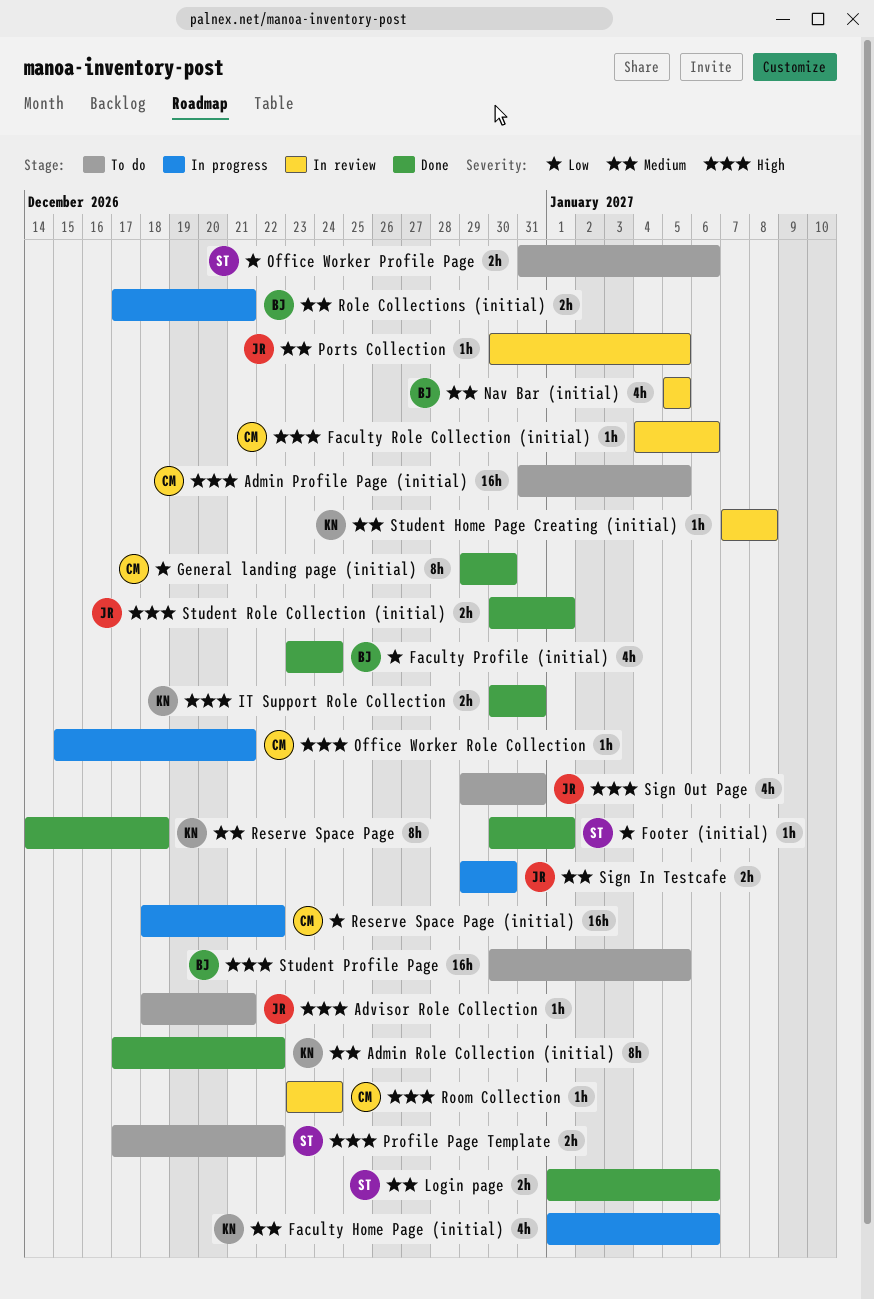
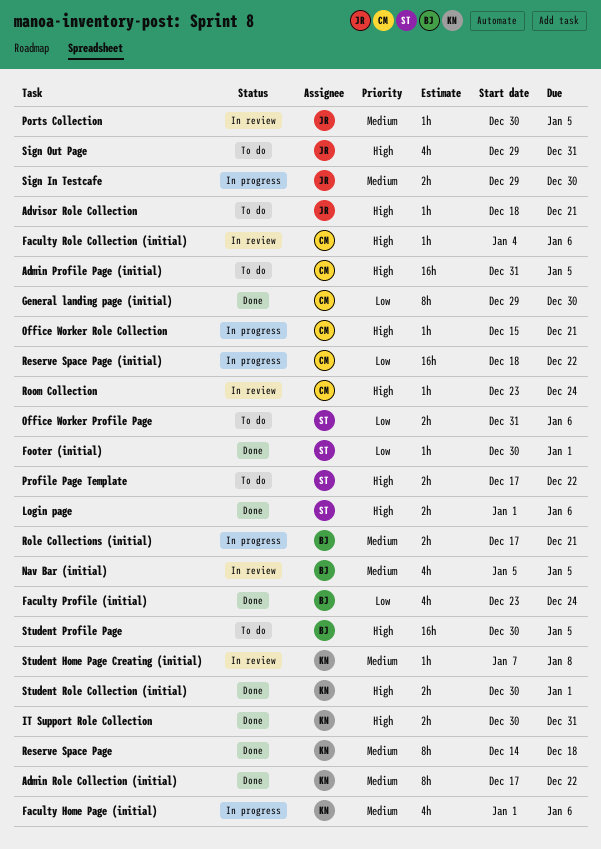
Login page, priority: Medium -> High
Student Role Collection (initial), owner: JR -> KN

